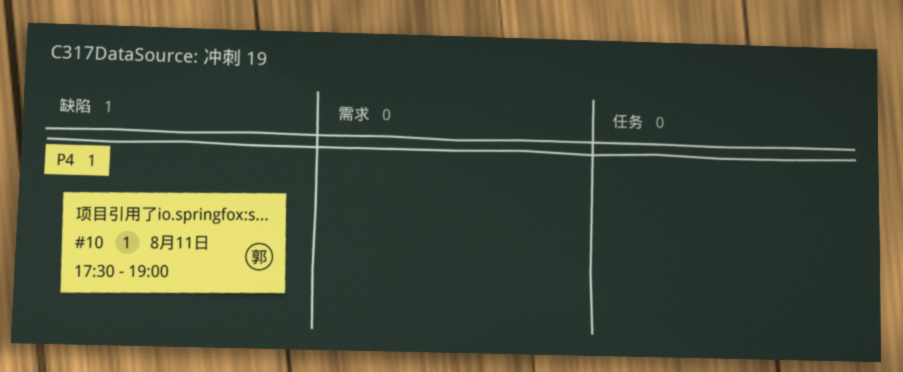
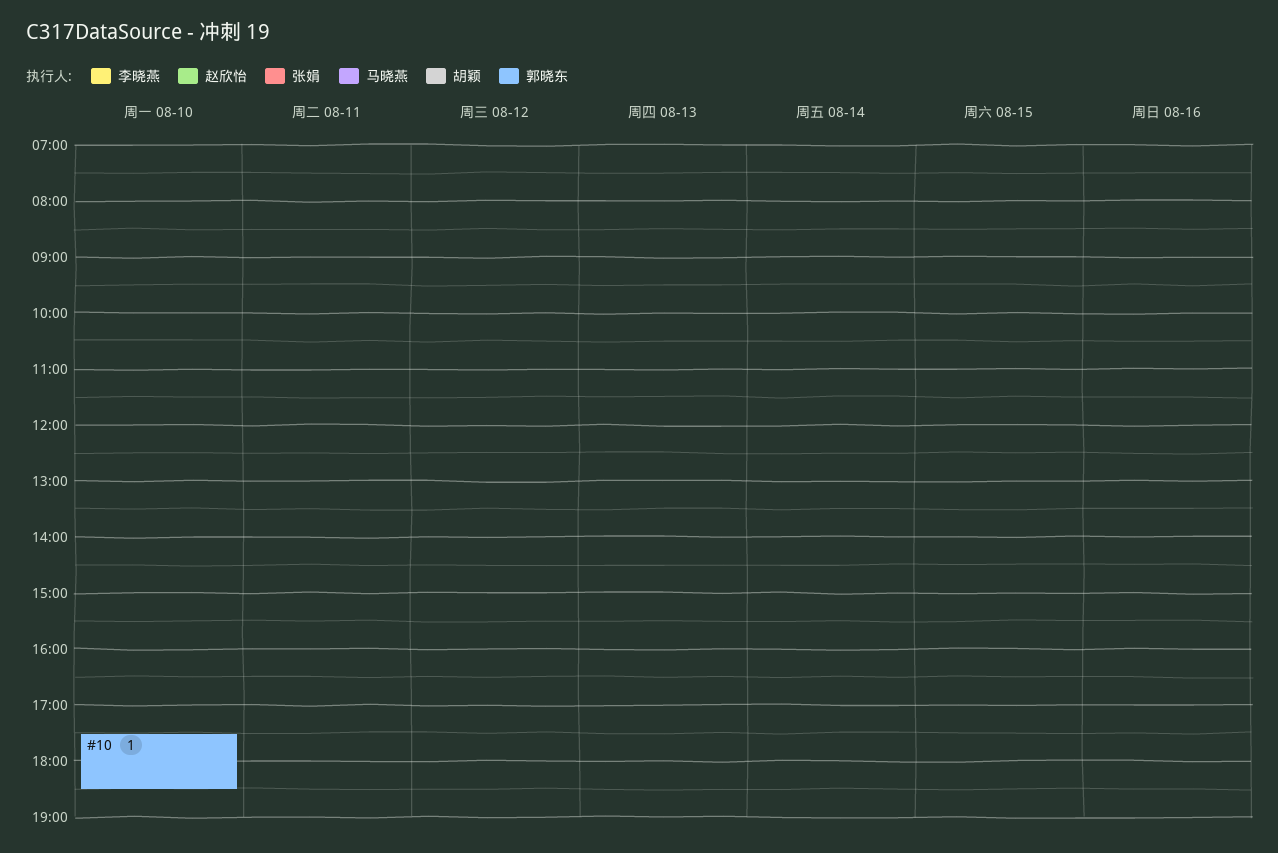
#10, day: Aug 11 -> Aug 10
#10, ends: 19:00 -> 18:30

